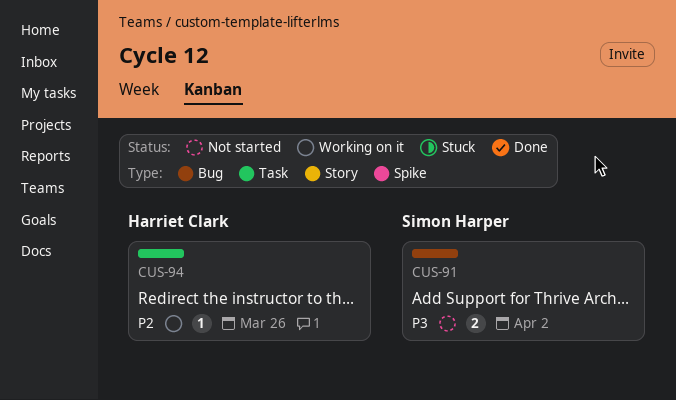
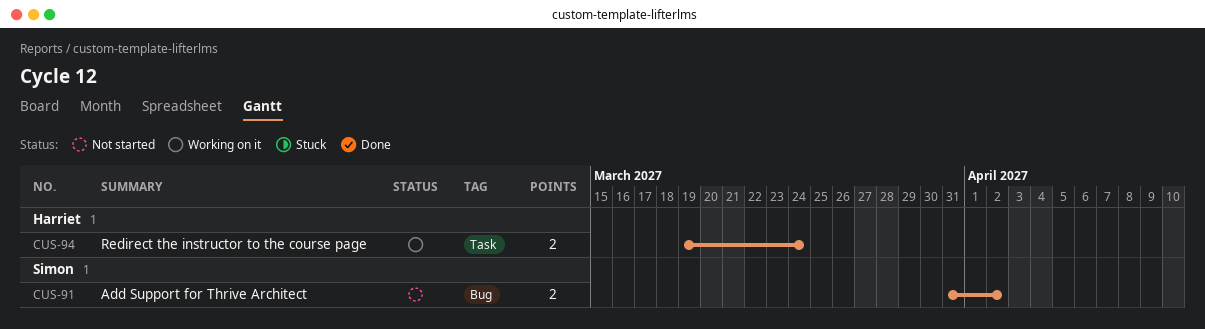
CUS-94, estimate: 1 -> 2
CUS-94, due: Mar 26 -> Mar 24

